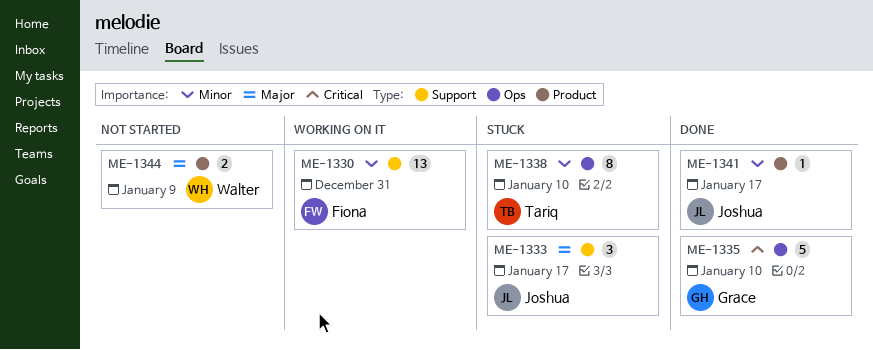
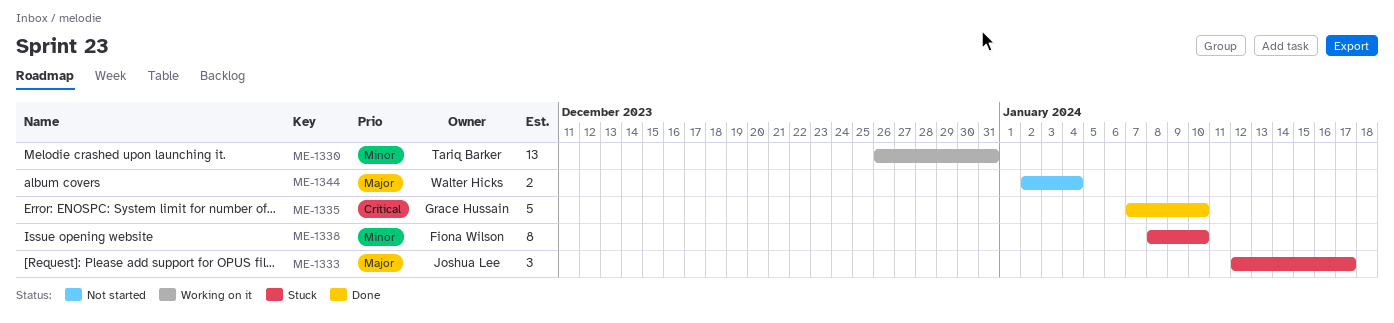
ME-1330, owner: Fiona Wilson -> Tariq Barker
ME-1338, owner: Tariq Barker -> Fiona Wilson
ME-1341: present -> none
ME-1344, due: Jan 9 -> Jan 4

